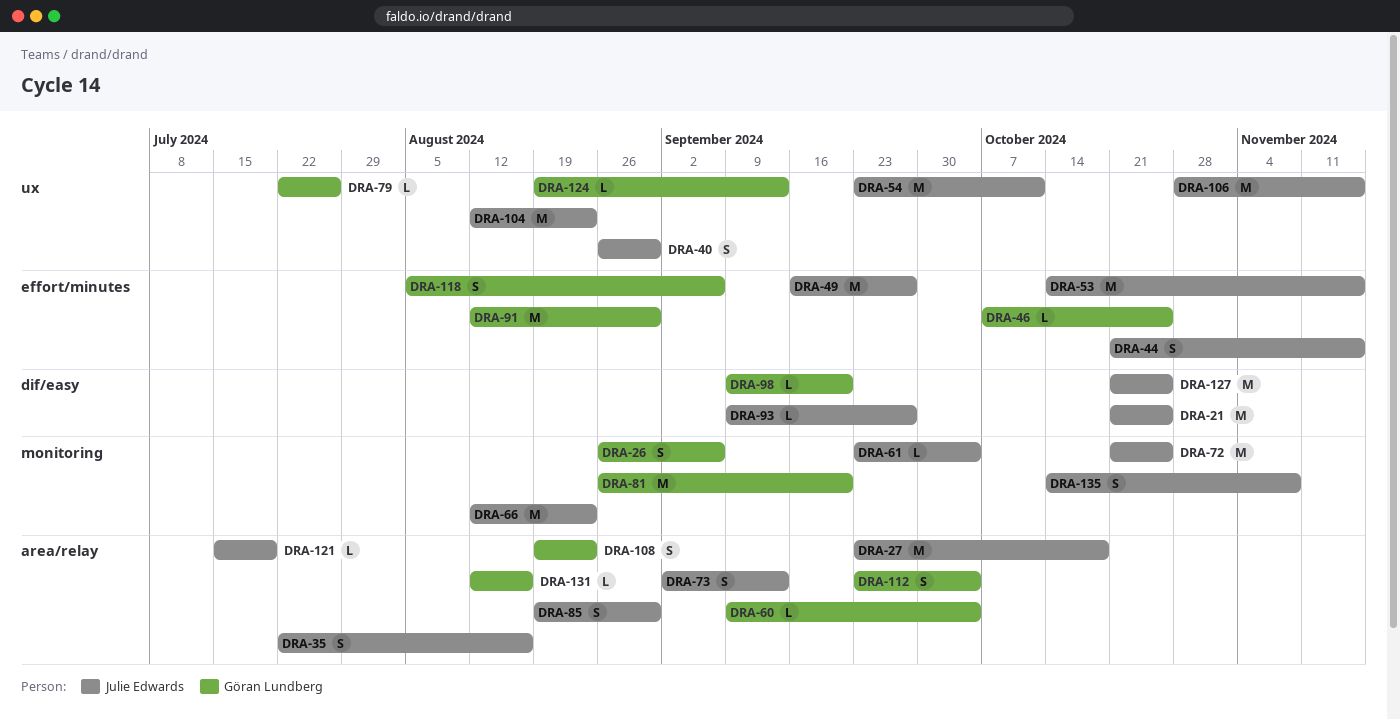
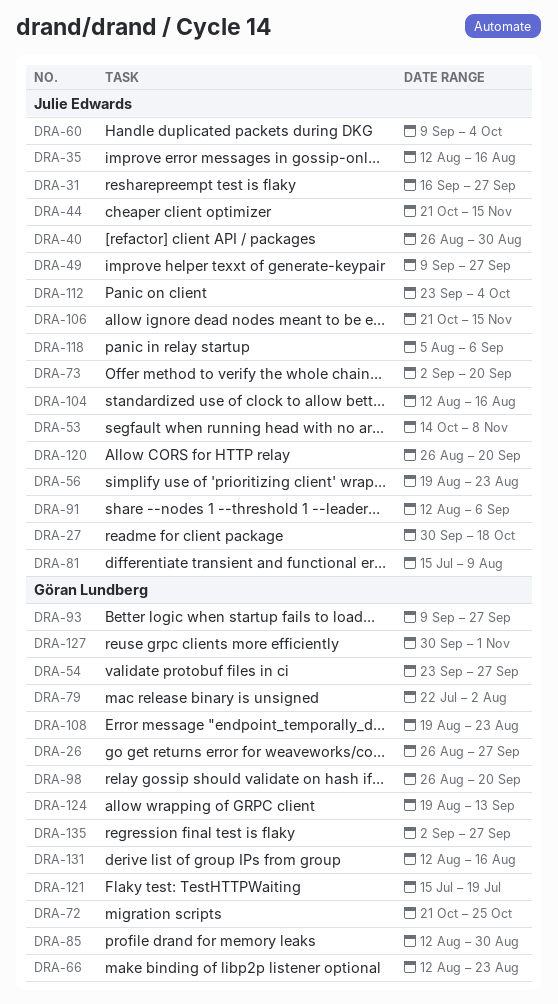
DRA-21: present -> none
DRA-26, due: Sep 6 -> Sep 27
DRA-27, start: Sep 23 -> Sep 30
DRA-31: none -> present
DRA-35, start: Jul 22 -> Aug 12
DRA-46: present -> none
DRA-49, start: Sep 16 -> Sep 9
DRA-53, due: Nov 15 -> Nov 8
DRA-54, owner: Julie Edwards -> Göran Lundberg
DRA-54, due: Oct 11 -> Sep 27
DRA-56: none -> present
DRA-60, owner: Göran Lundberg -> Julie Edwards
DRA-61: present -> none
DRA-66, owner: Julie Edwards -> Göran Lundberg
DRA-72, owner: Julie Edwards -> Göran Lundberg
DRA-73, due: Sep 13 -> Sep 20
DRA-79, due: Jul 26 -> Aug 2
DRA-81, owner: Göran Lundberg -> Julie Edwards
DRA-81, start: Aug 26 -> Jul 15
DRA-81, due: Sep 20 -> Aug 9
DRA-85, owner: Julie Edwards -> Göran Lundberg
DRA-85, start: Aug 19 -> Aug 12
DRA-91, owner: Göran Lundberg -> Julie Edwards
DRA-91, due: Aug 30 -> Sep 6
DRA-93, owner: Julie Edwards -> Göran Lundberg
DRA-98, start: Sep 9 -> Aug 26
DRA-104, due: Aug 23 -> Aug 16
DRA-106, start: Oct 28 -> Oct 21
DRA-112, owner: Göran Lundberg -> Julie Edwards
DRA-118, owner: Göran Lundberg -> Julie Edwards
DRA-120: none -> present
DRA-121, owner: Julie Edwards -> Göran Lundberg
DRA-127, owner: Julie Edwards -> Göran Lundberg
DRA-127, start: Oct 21 -> Sep 30
DRA-127, due: Oct 25 -> Nov 1
DRA-135, owner: Julie Edwards -> Göran Lundberg
DRA-135, start: Oct 14 -> Sep 2
DRA-135, due: Nov 8 -> Sep 27

